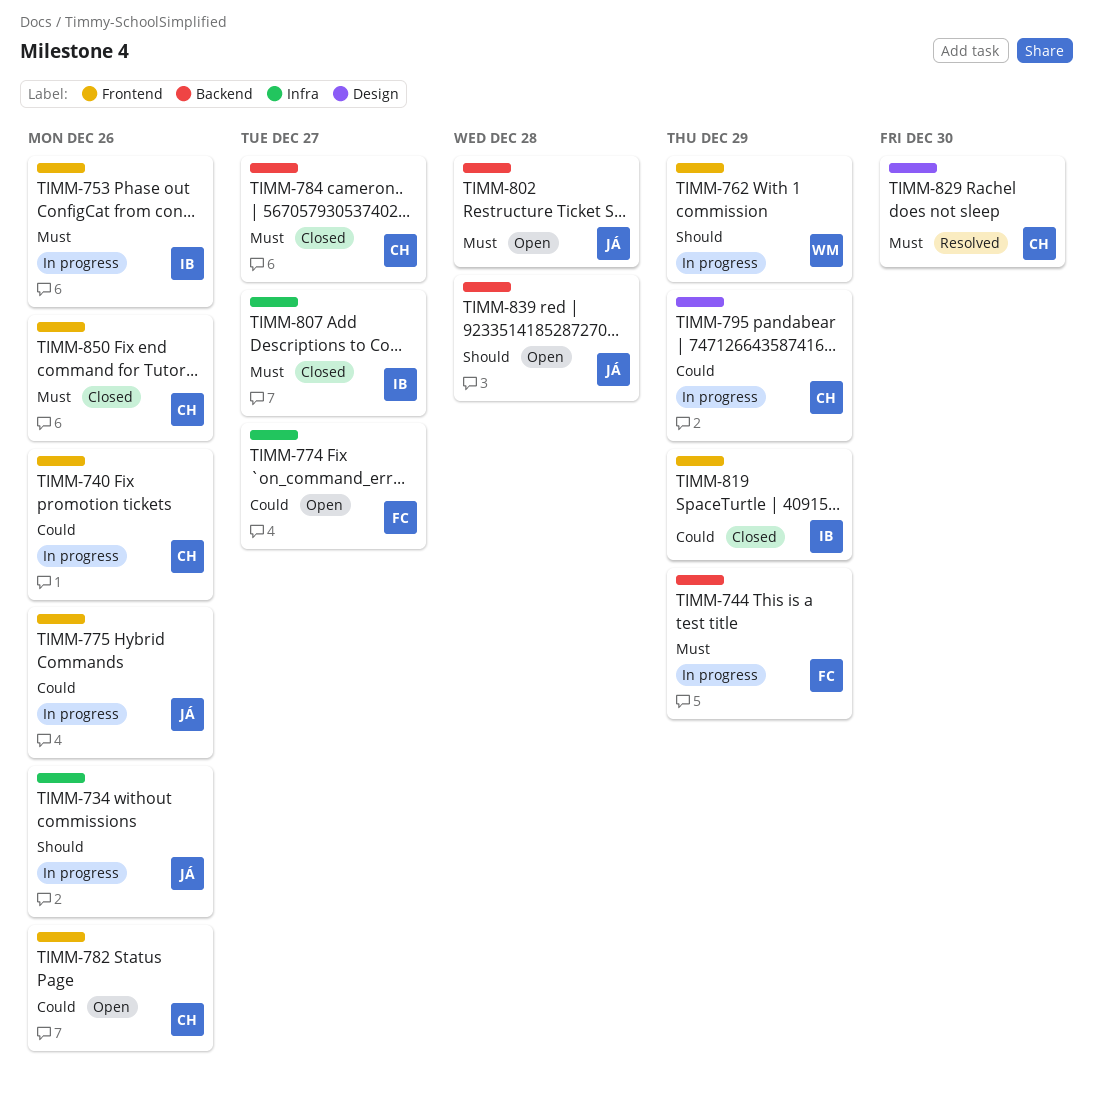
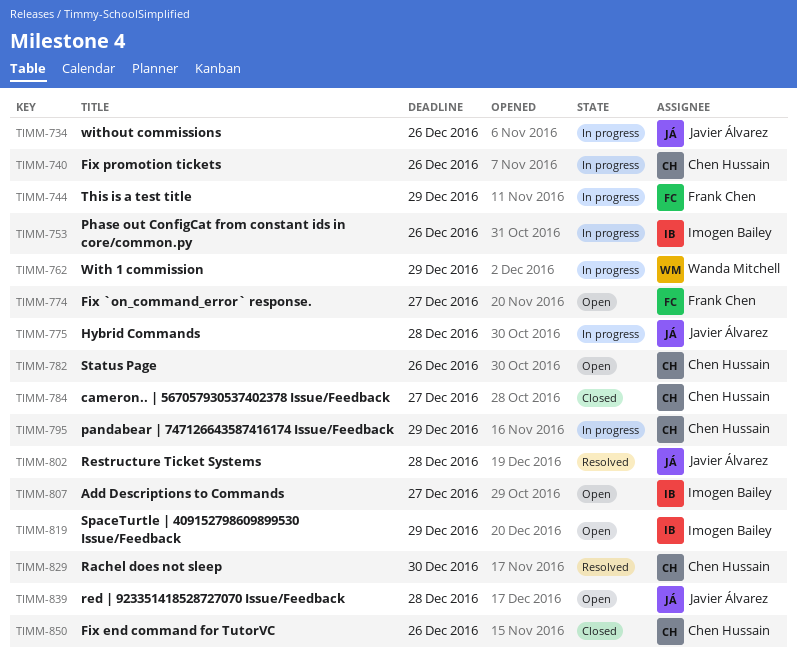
TIMM-775, due: Dec 26 -> Dec 28
TIMM-802, status: Open -> Resolved
TIMM-807, status: Closed -> Open
TIMM-819, status: Closed -> Open

